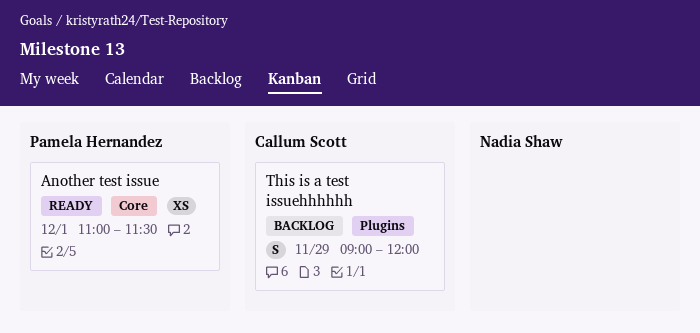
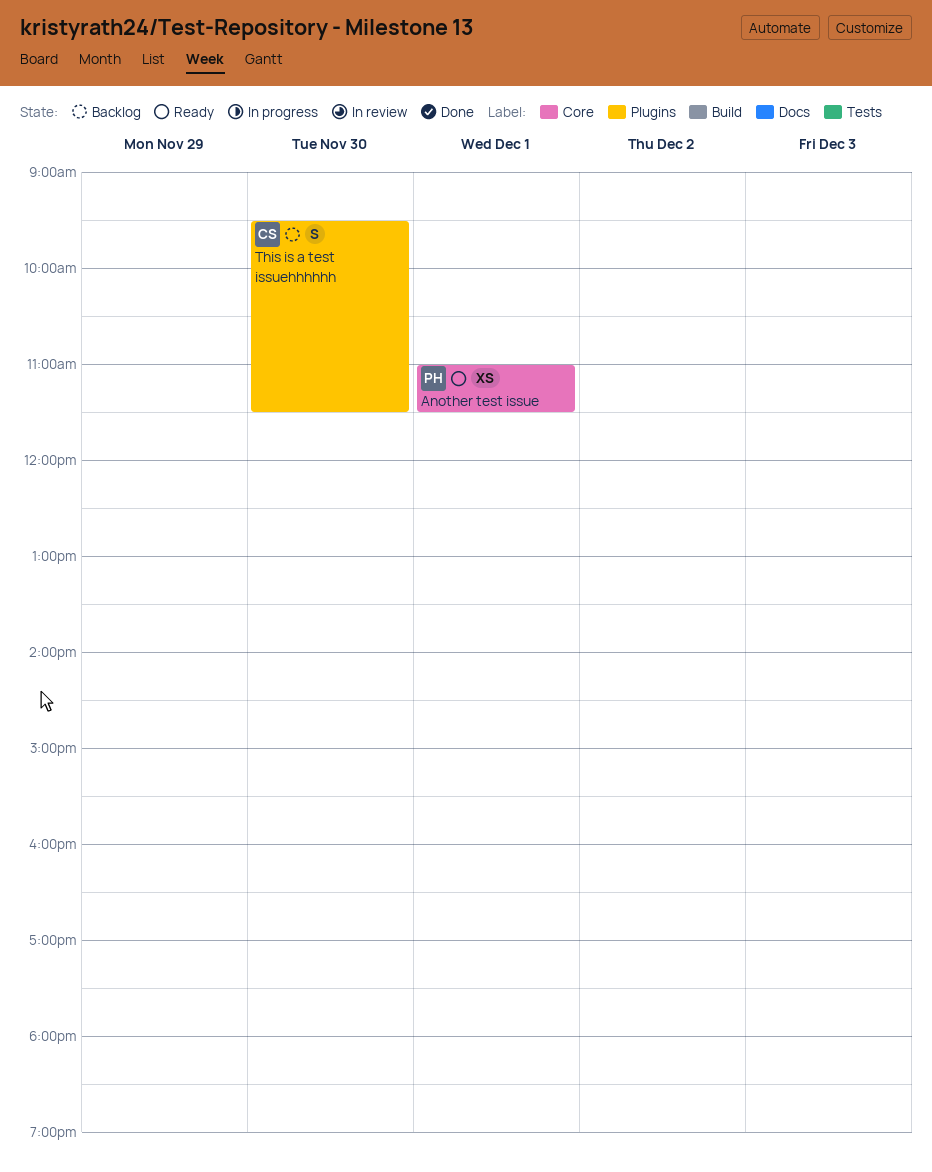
This is a test issuehhhhhh, day: Nov 29 -> Nov 30
This is a test issuehhhhhh, begins: 09:00 -> 09:30
This is a test issuehhhhhh, ends: 12:00 -> 11:30

